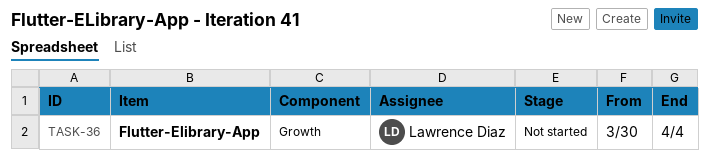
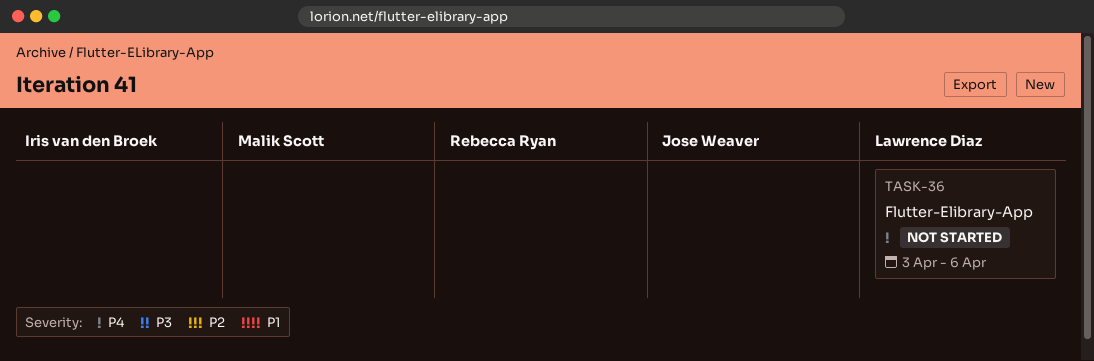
TASK-36, start: Mar 30 -> Apr 3
TASK-36, due: Apr 4 -> Apr 6

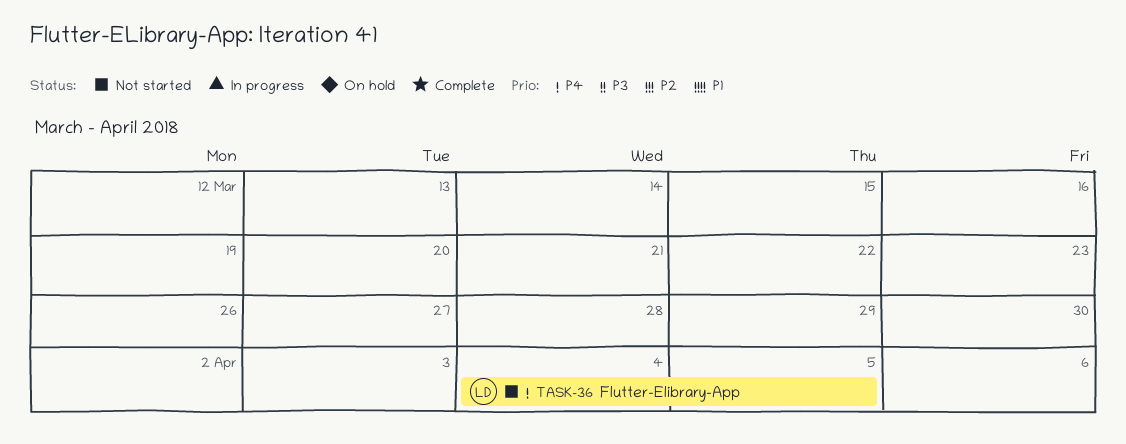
TASK-36, start: Apr 3 -> Apr 4
TASK-36, due: Apr 6 -> Apr 5

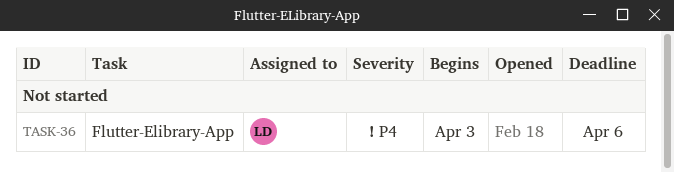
TASK-36, start: Apr 4 -> Apr 3
TASK-36, due: Apr 5 -> Apr 6

